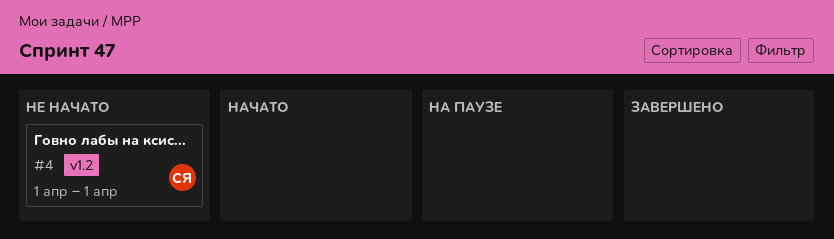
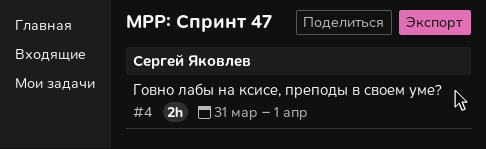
#4, start: Apr 1 -> Mar 31

